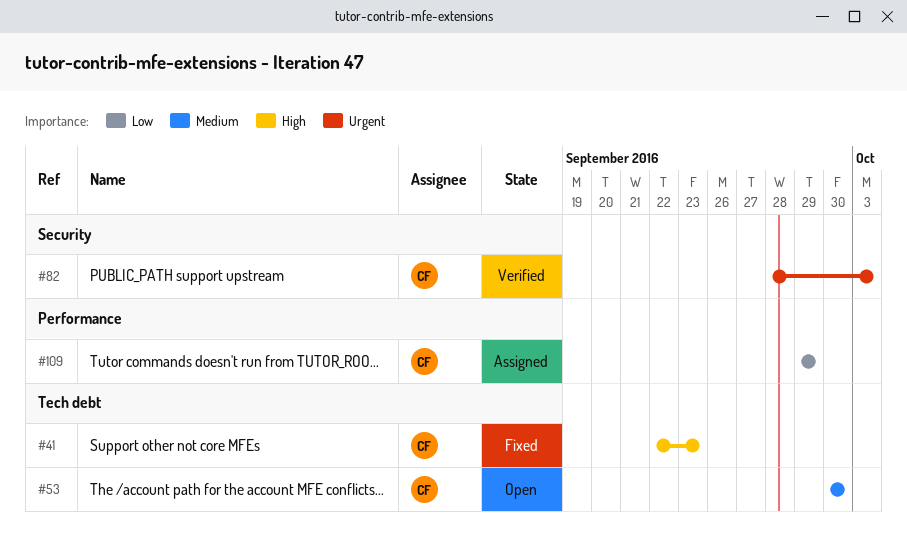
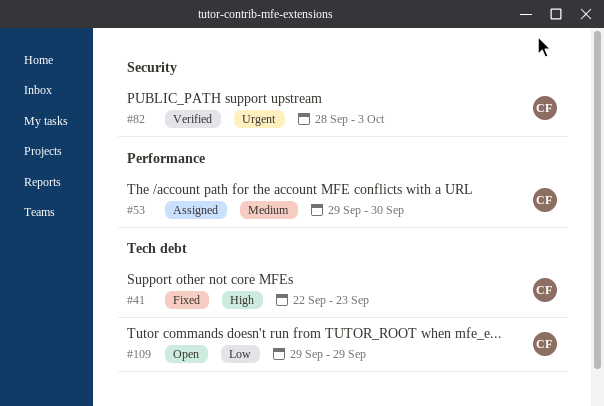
#53, status: Open -> Assigned
#53, label: Tech debt -> Performance
#53, start: Sep 30 -> Sep 29
#109, status: Assigned -> Open
#109, label: Performance -> Tech debt

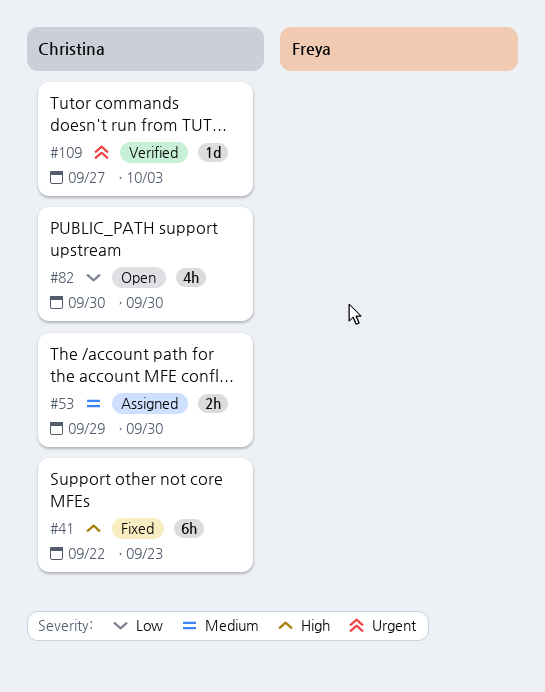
#82, status: Verified -> Open
#82, priority: Urgent -> Low
#82, start: Sep 28 -> Sep 30
#82, due: Oct 3 -> Sep 30
#109, status: Open -> Verified
#109, priority: Low -> Urgent
#109, start: Sep 29 -> Sep 27
#109, due: Sep 29 -> Oct 3

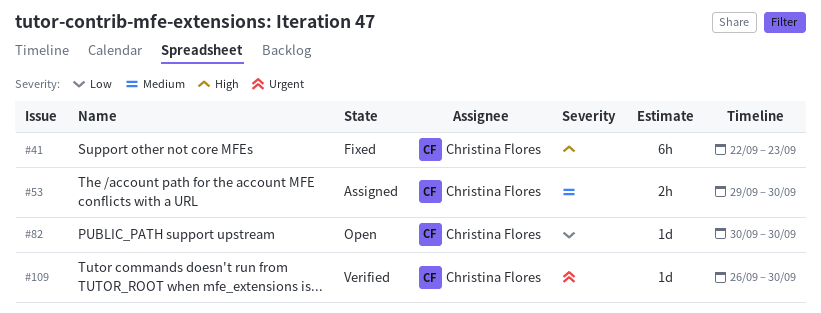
#82, estimate: 4h -> 1d
#109, start: Sep 27 -> Sep 26
#109, due: Oct 3 -> Sep 30

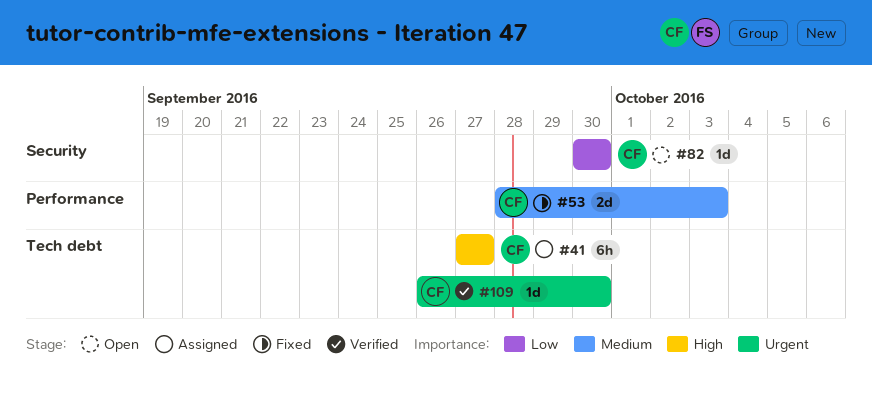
#41, status: Fixed -> Assigned
#41, start: Sep 22 -> Sep 27
#41, due: Sep 23 -> Sep 27
#53, status: Assigned -> Fixed
#53, estimate: 2h -> 2d
#53, start: Sep 29 -> Sep 28
#53, due: Sep 30 -> Oct 3

